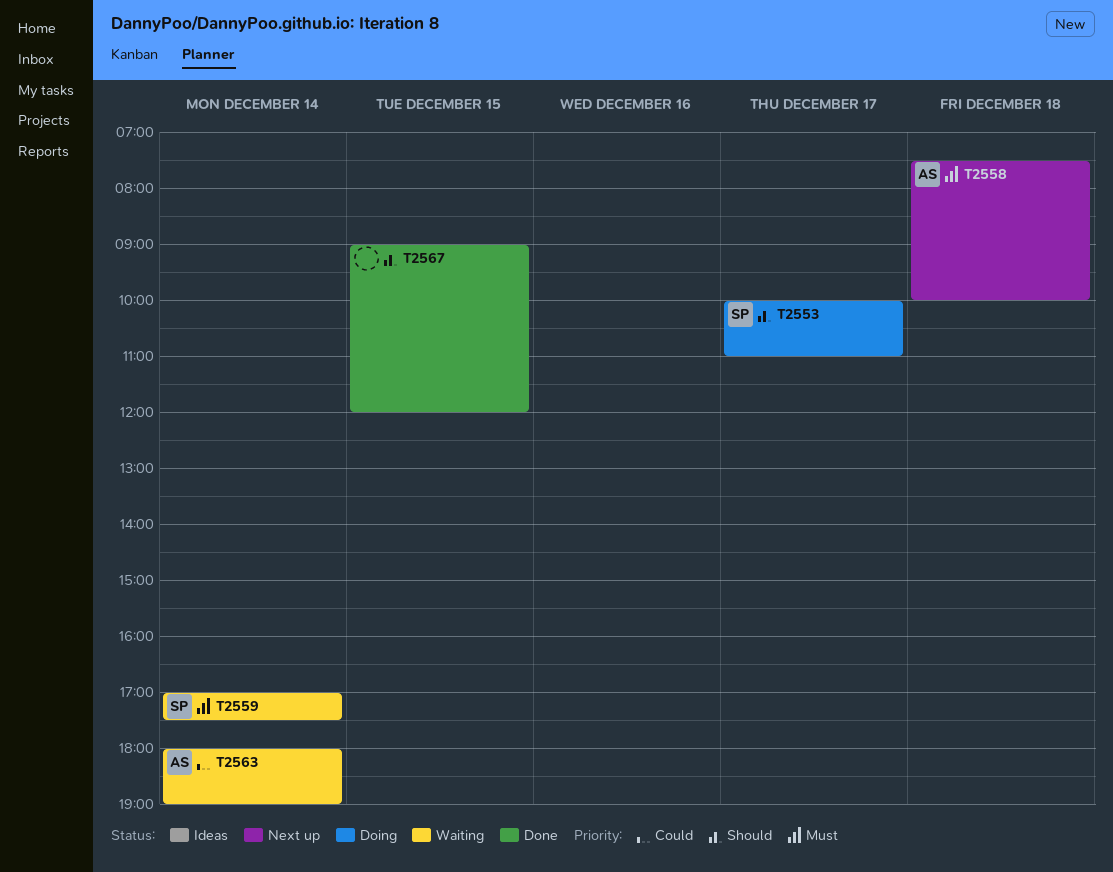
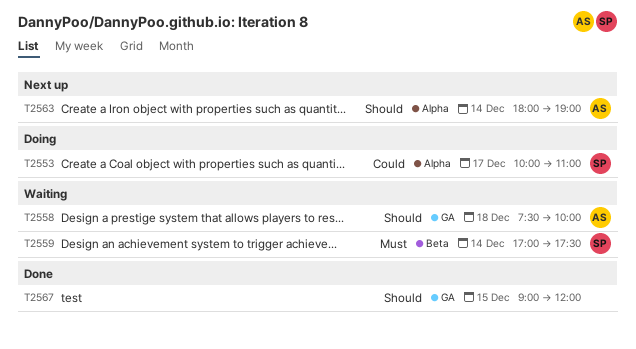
T2553, priority: Should -> Could
T2558, status: Next up -> Waiting
T2558, priority: Must -> Should
T2563, status: Waiting -> Next up
T2563, priority: Could -> Should

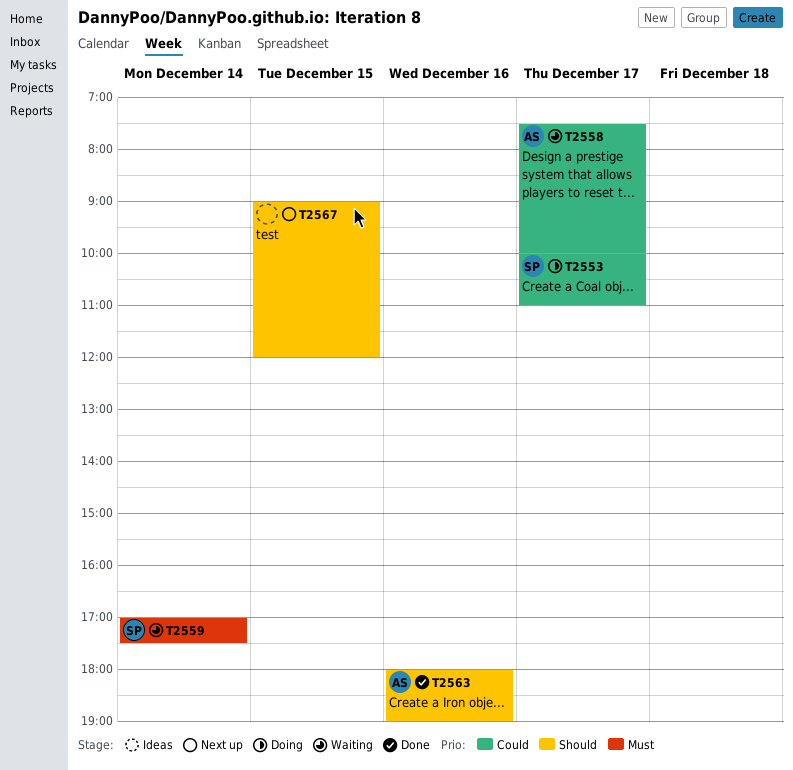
T2558, priority: Should -> Could
T2558, day: Dec 18 -> Dec 17
T2563, status: Next up -> Done
T2563, day: Dec 14 -> Dec 16
T2567, status: Done -> Next up

